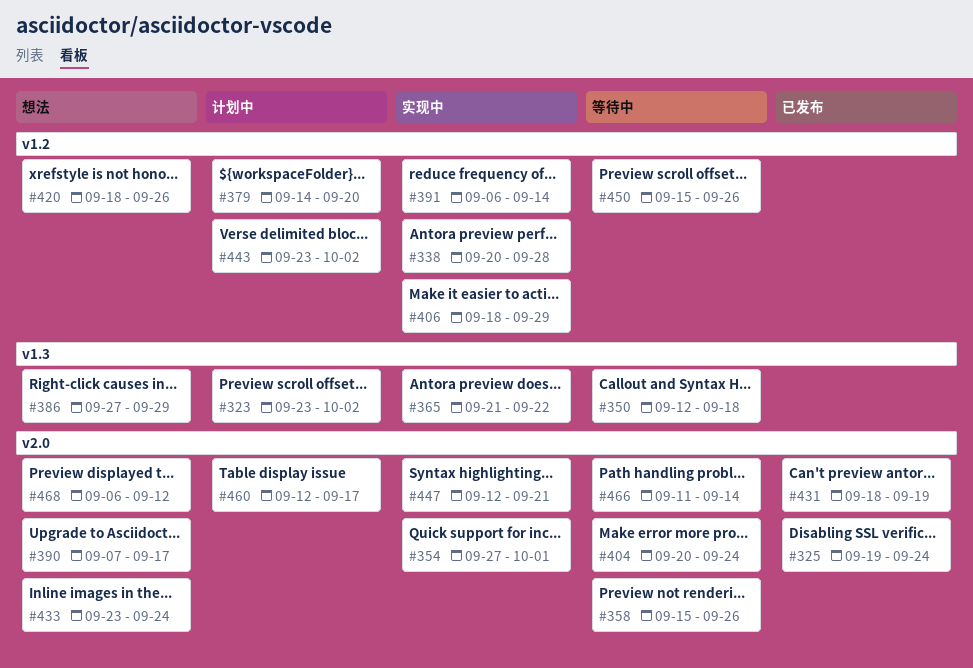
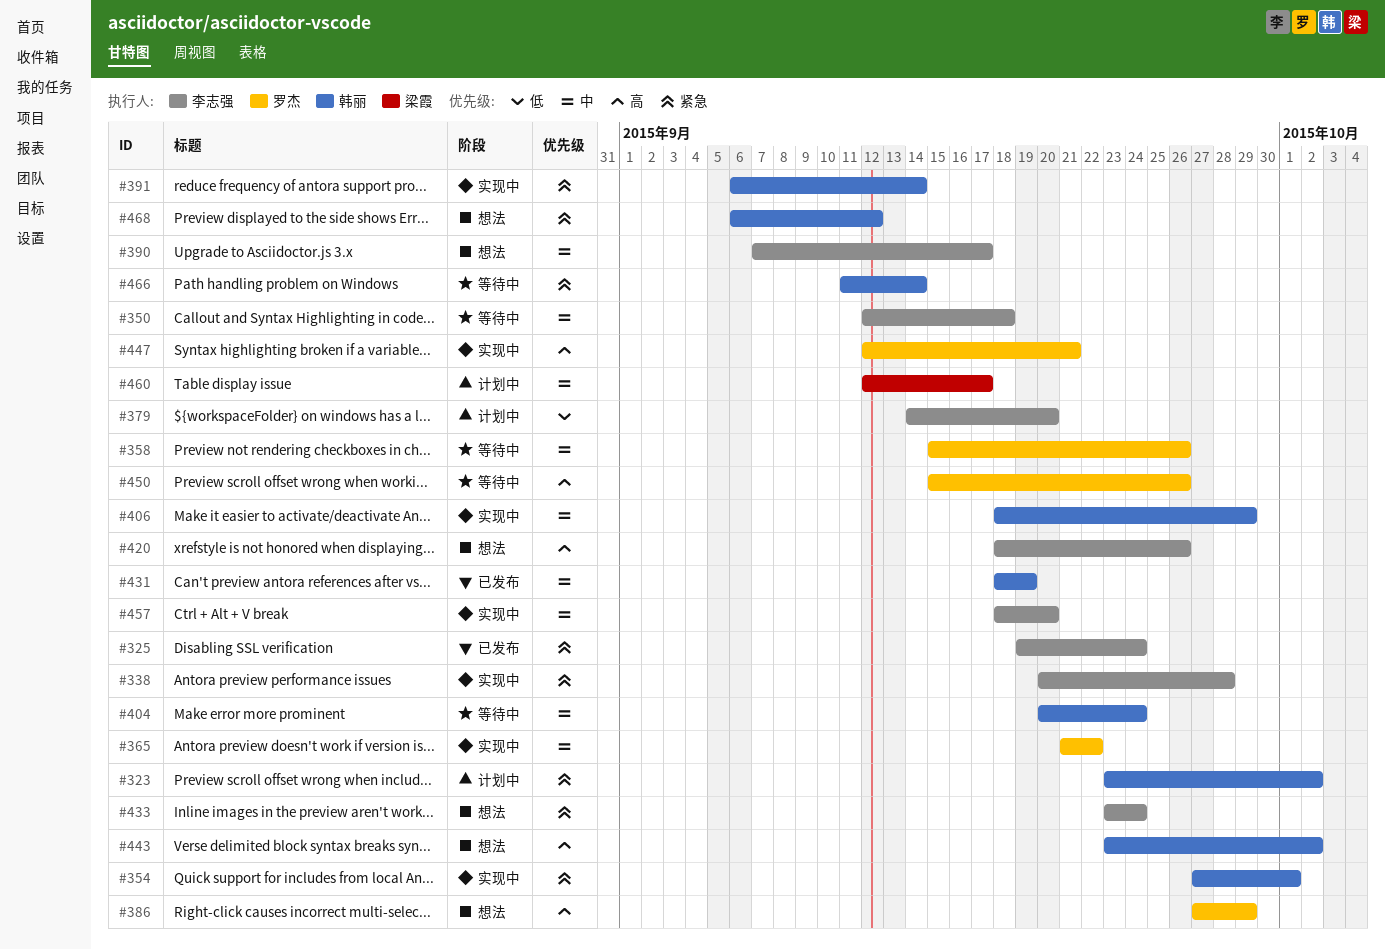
#443, status: 计划中 -> 想法
#457: none -> present

